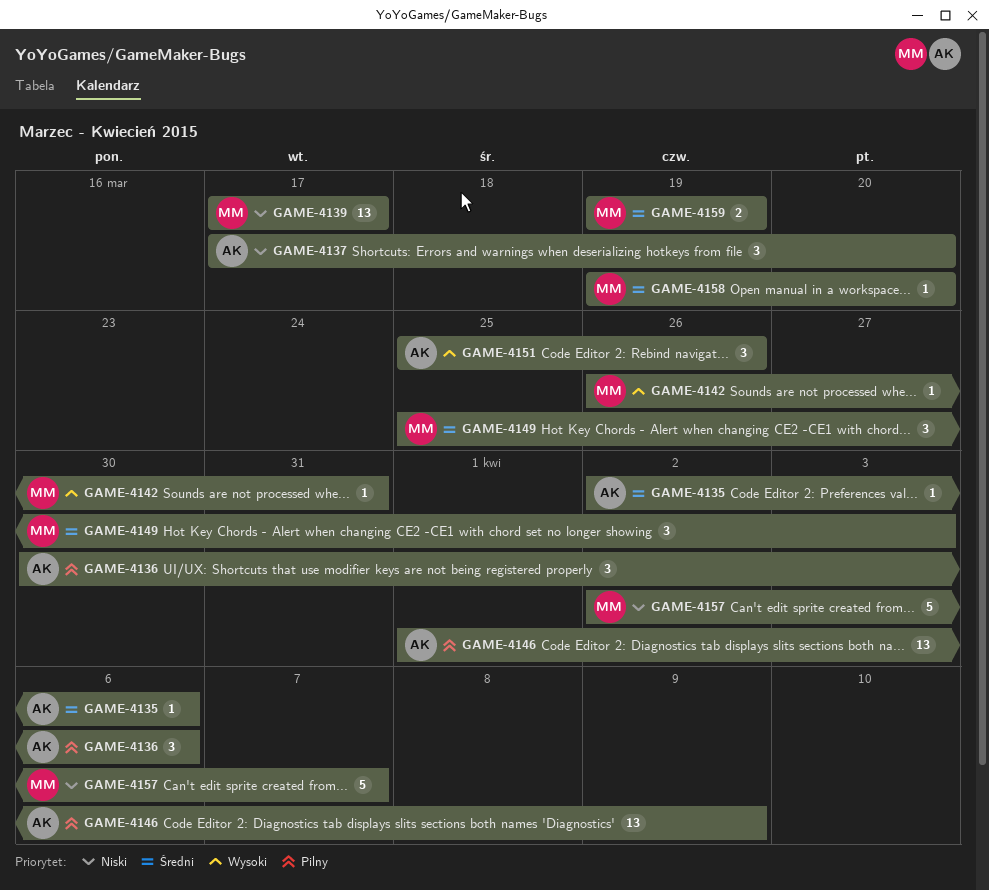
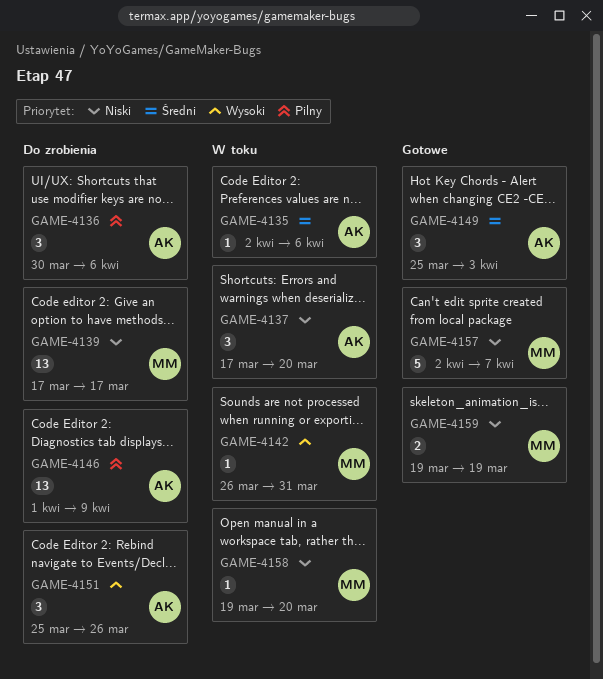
GAME-4149, owner: MM -> AK
GAME-4158, priority: Średni -> Niski
GAME-4159, priority: Średni -> Niski

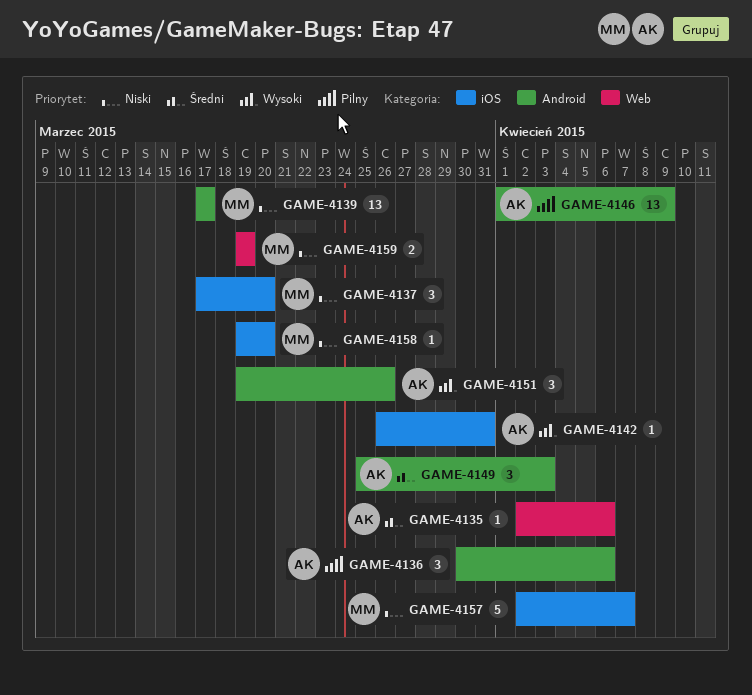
GAME-4137, owner: AK -> MM
GAME-4142, owner: MM -> AK
GAME-4151, start: Mar 25 -> Mar 19

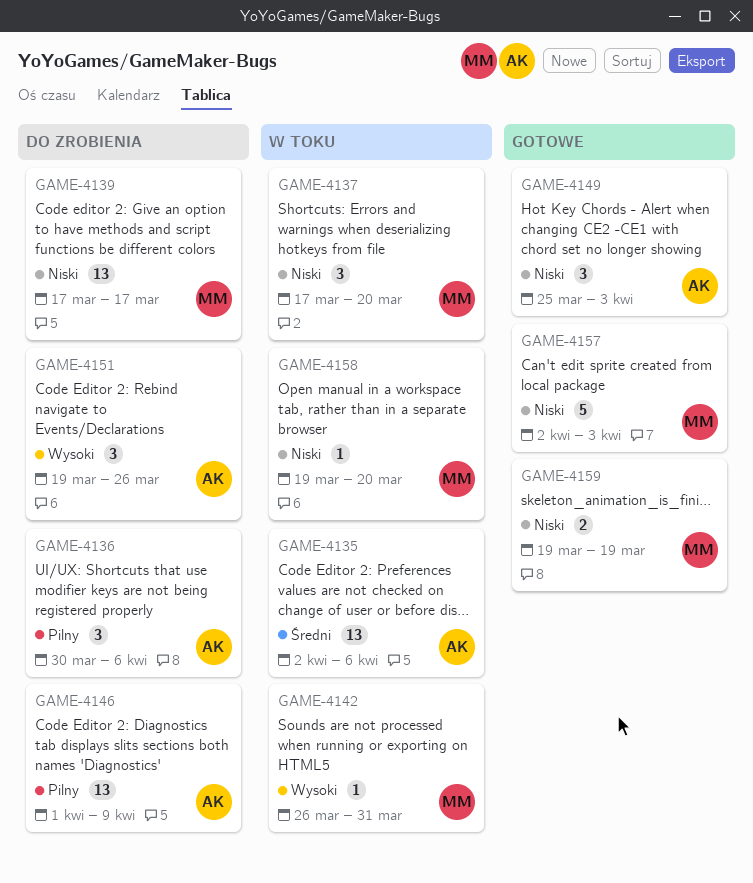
GAME-4135, estimate: 1 -> 13
GAME-4142, owner: AK -> MM
GAME-4149, priority: Średni -> Niski
GAME-4157, due: Apr 7 -> Apr 3

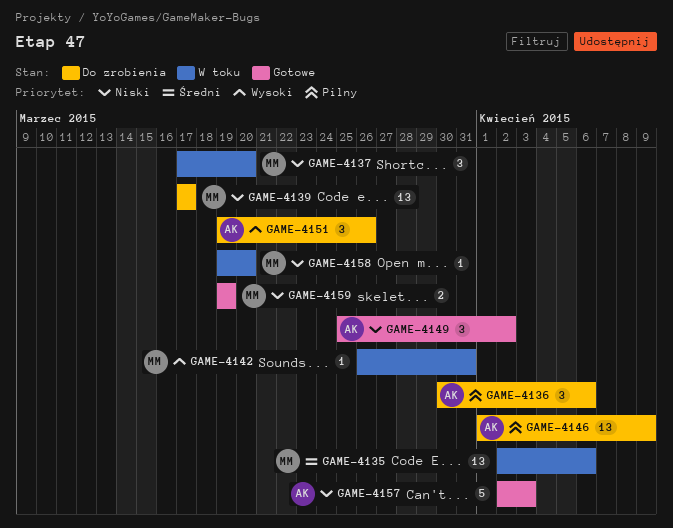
GAME-4135, owner: AK -> MM
GAME-4149, due: Apr 3 -> Apr 2
GAME-4157, owner: MM -> AK

